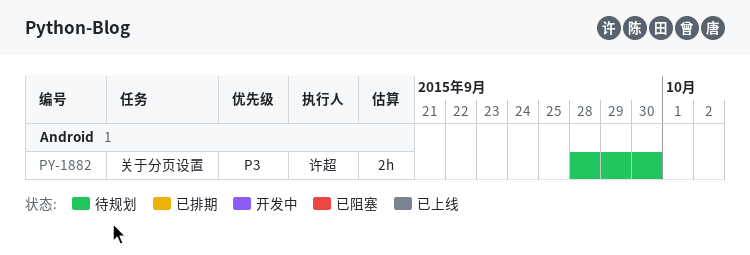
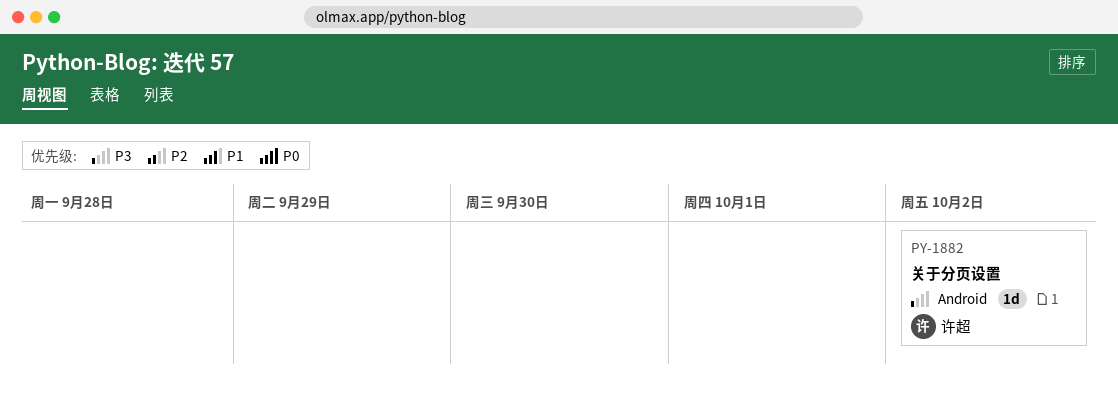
PY-1882, estimate: 2h -> 1d
PY-1882, due: Sep 30 -> Oct 2

